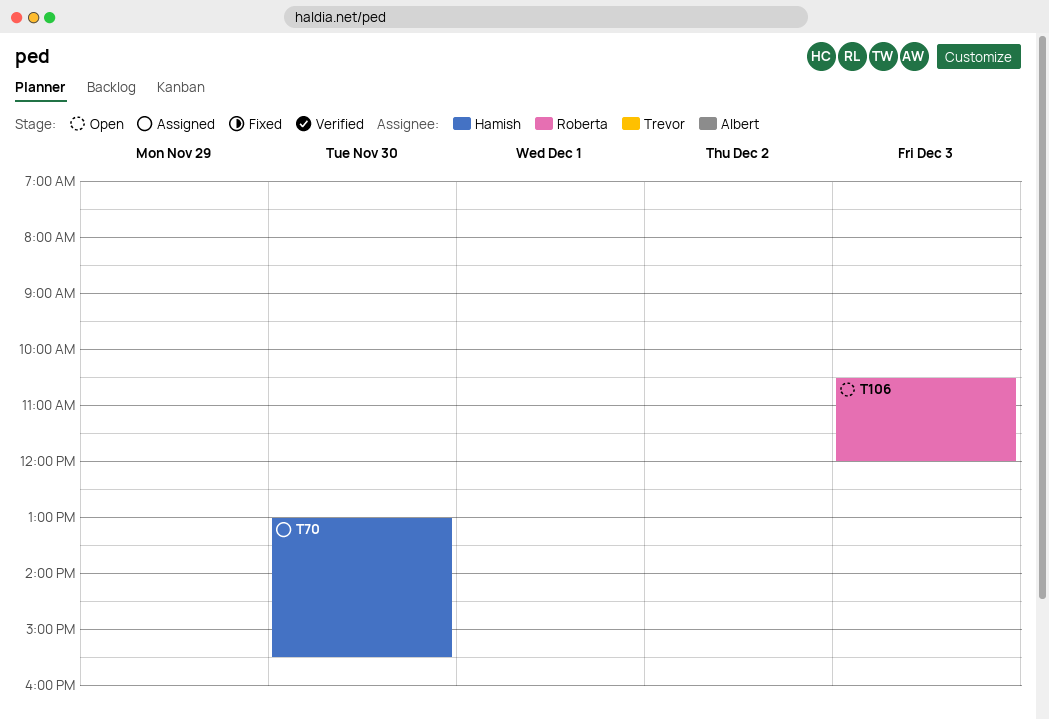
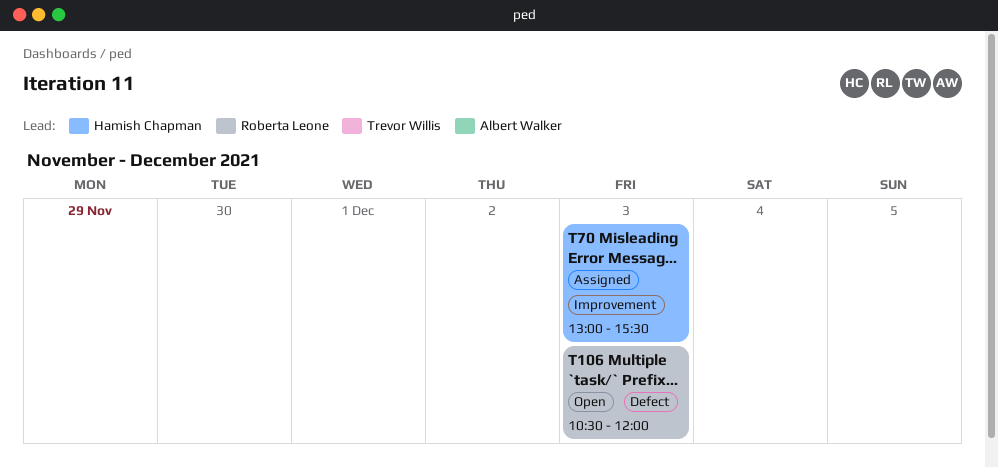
T70, day: Nov 30 -> Dec 3

